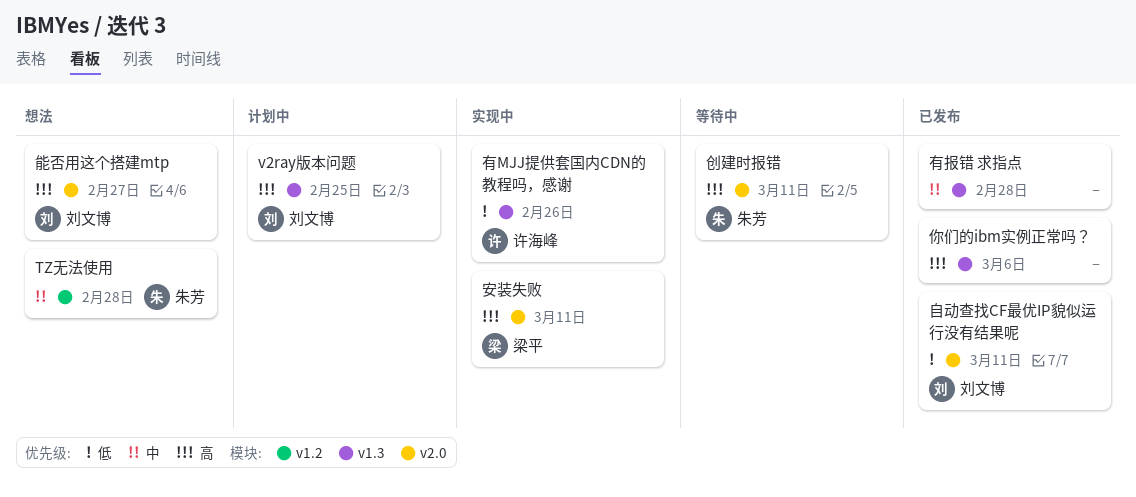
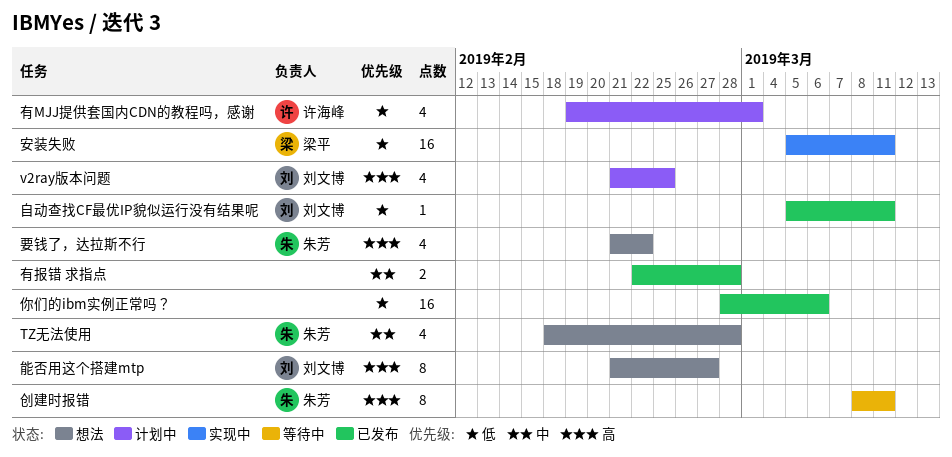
你们的ibm实例正常吗？, priority: 高 -> 低
安装失败, priority: 高 -> 低
有MJJ提供套国内CDN的教程吗，感谢, status: 实现中 -> 计划中
有MJJ提供套国内CDN的教程吗，感谢, due: Feb 26 -> Mar 1
要钱了，达拉斯不行: none -> present

